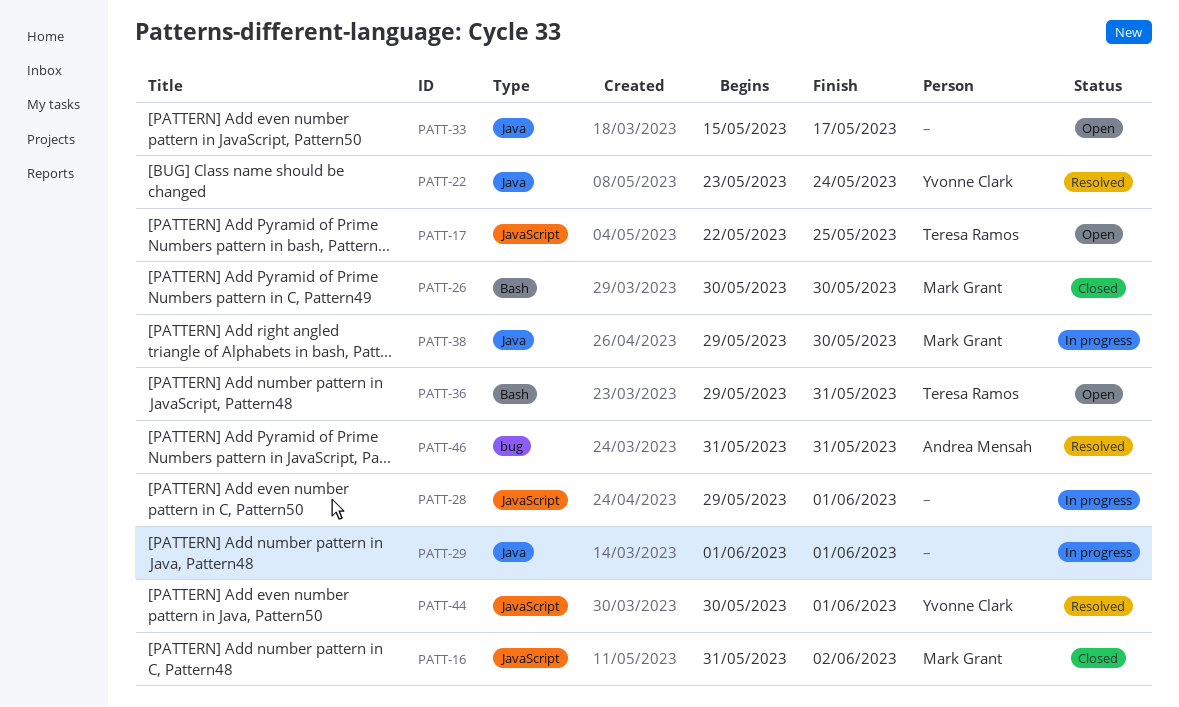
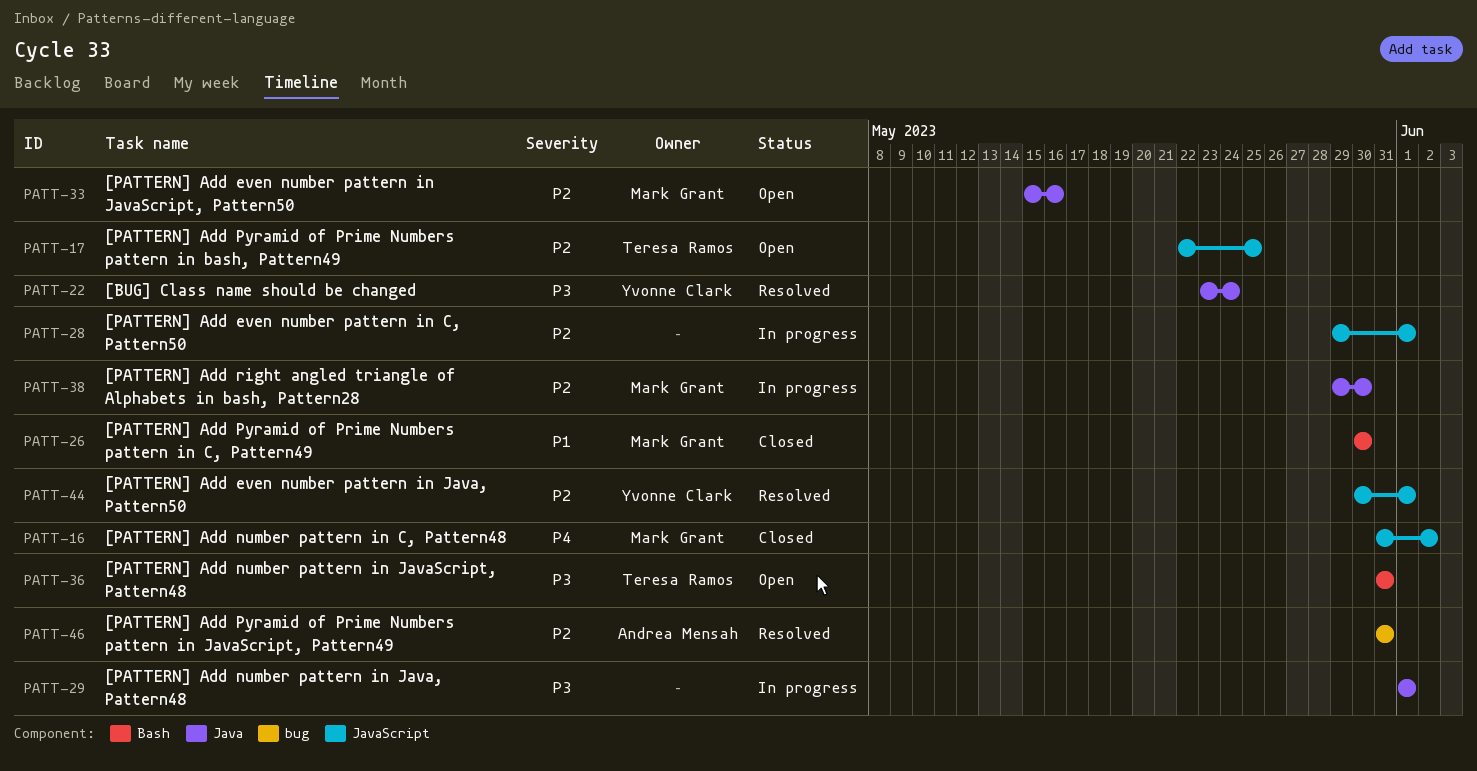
PATT-33, owner: none -> Mark Grant
PATT-33, due: May 17 -> May 16
PATT-36, start: May 29 -> May 31

